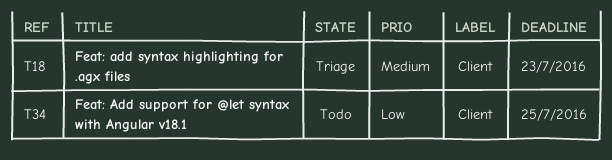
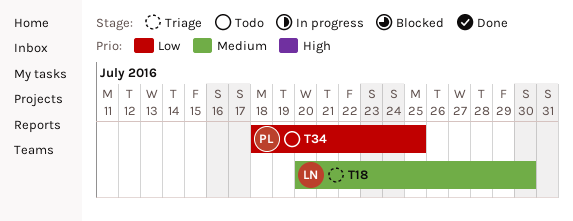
T18, due: Jul 23 -> Jul 30

